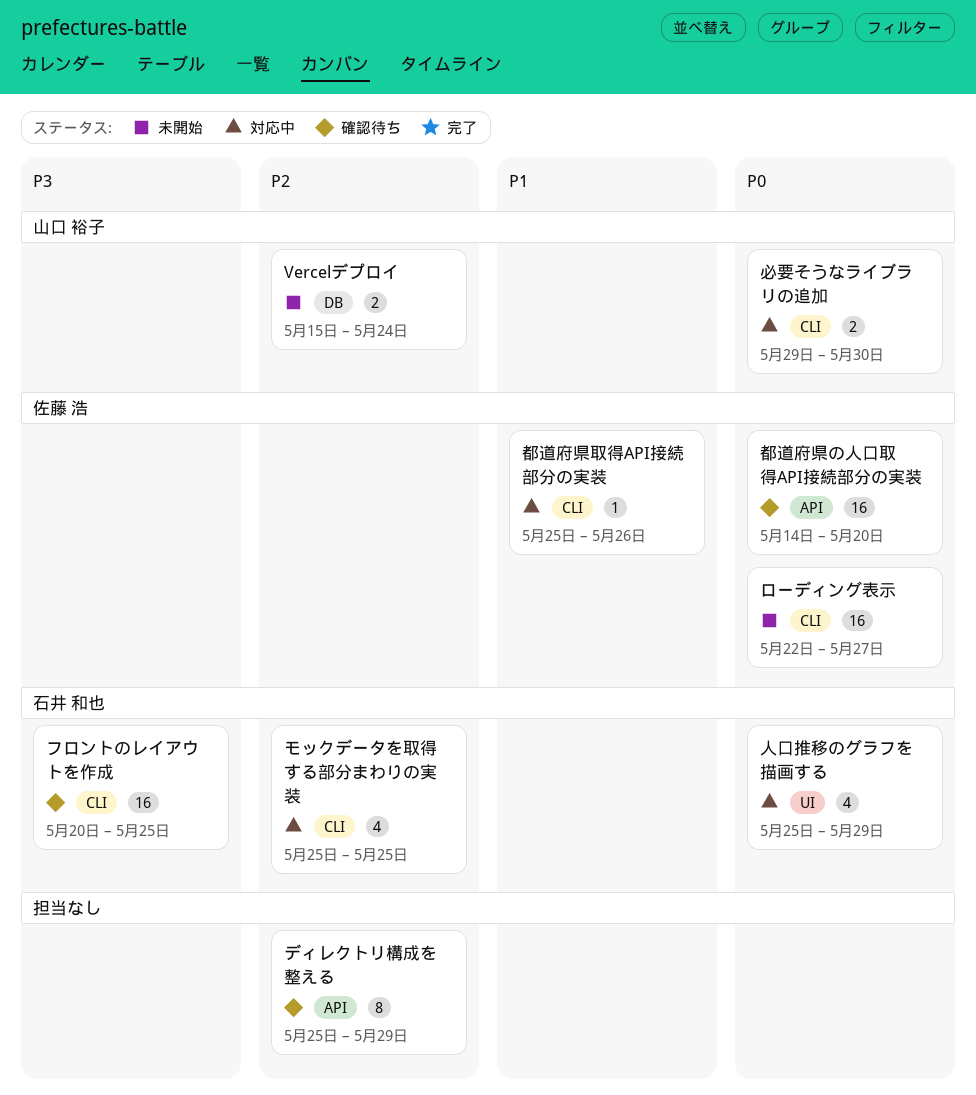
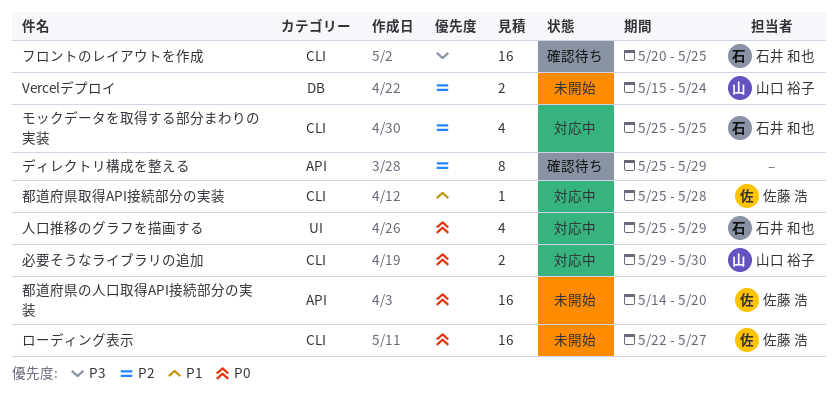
都道府県の人口取得API接続部分の実装, status: 確認待ち -> 未開始
都道府県取得API接続部分の実装, due: May 26 -> May 28

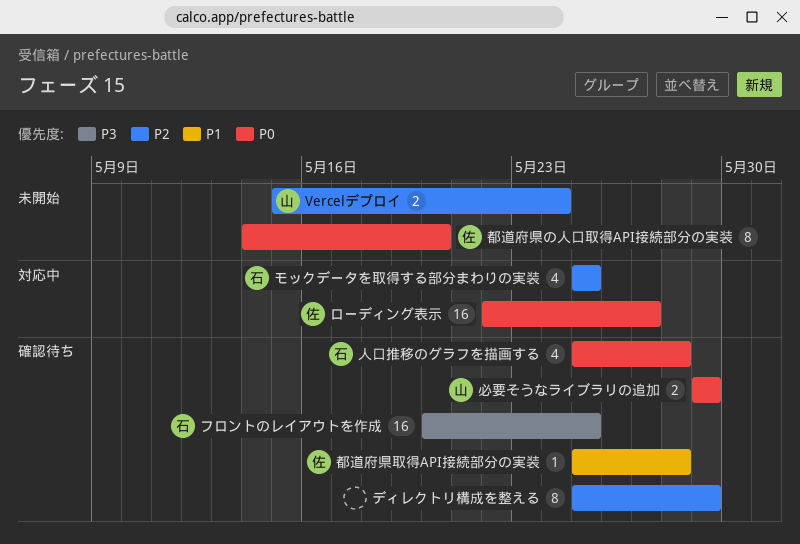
ローディング表示, status: 未開始 -> 対応中
人口推移のグラフを描画する, status: 対応中 -> 確認待ち
人口推移のグラフを描画する, due: May 29 -> May 28
必要そうなライブラリの追加, status: 対応中 -> 確認待ち
必要そうなライブラリの追加, due: May 30 -> May 29
都道府県の人口取得API接続部分の実装, estimate: 16 -> 8
都道府県取得API接続部分の実装, status: 対応中 -> 確認待ち

